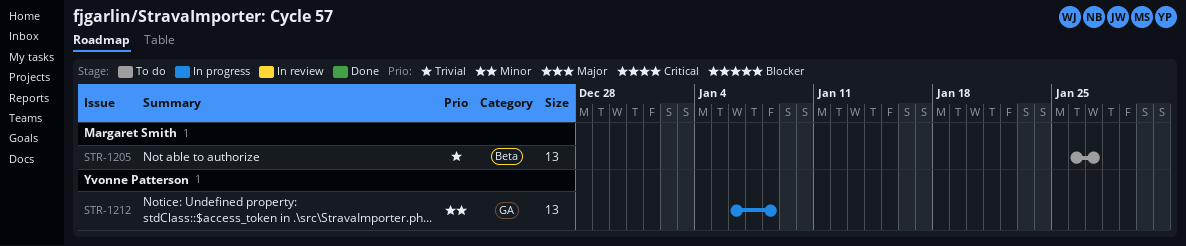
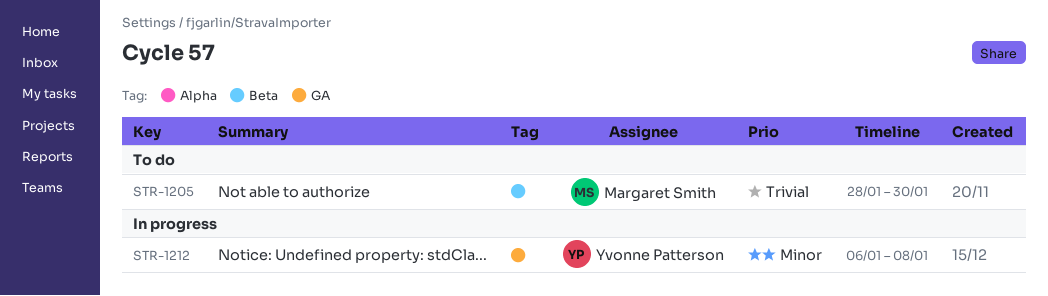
STR-1205, start: Jan 26 -> Jan 28
STR-1205, due: Jan 27 -> Jan 30

